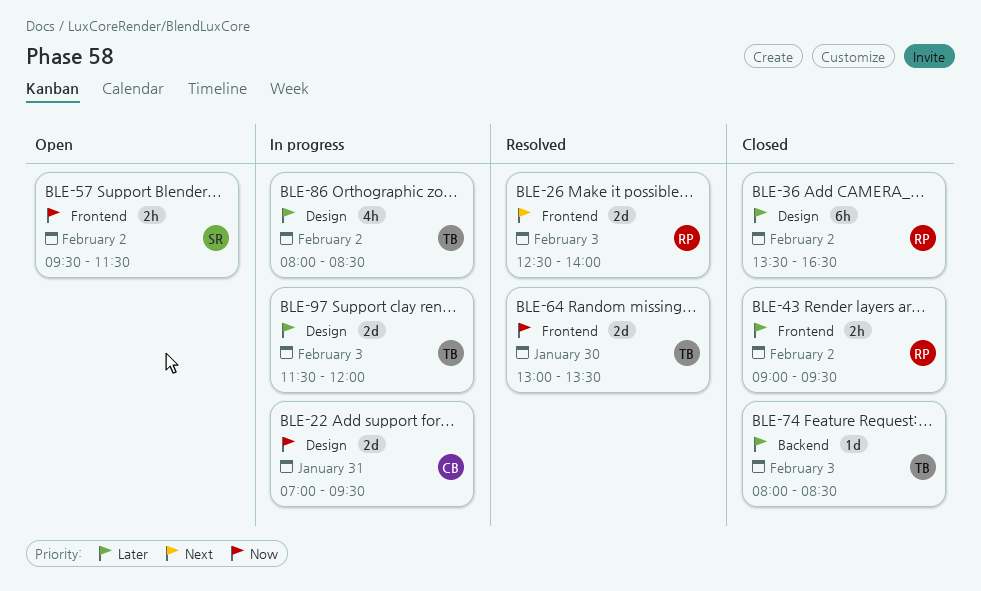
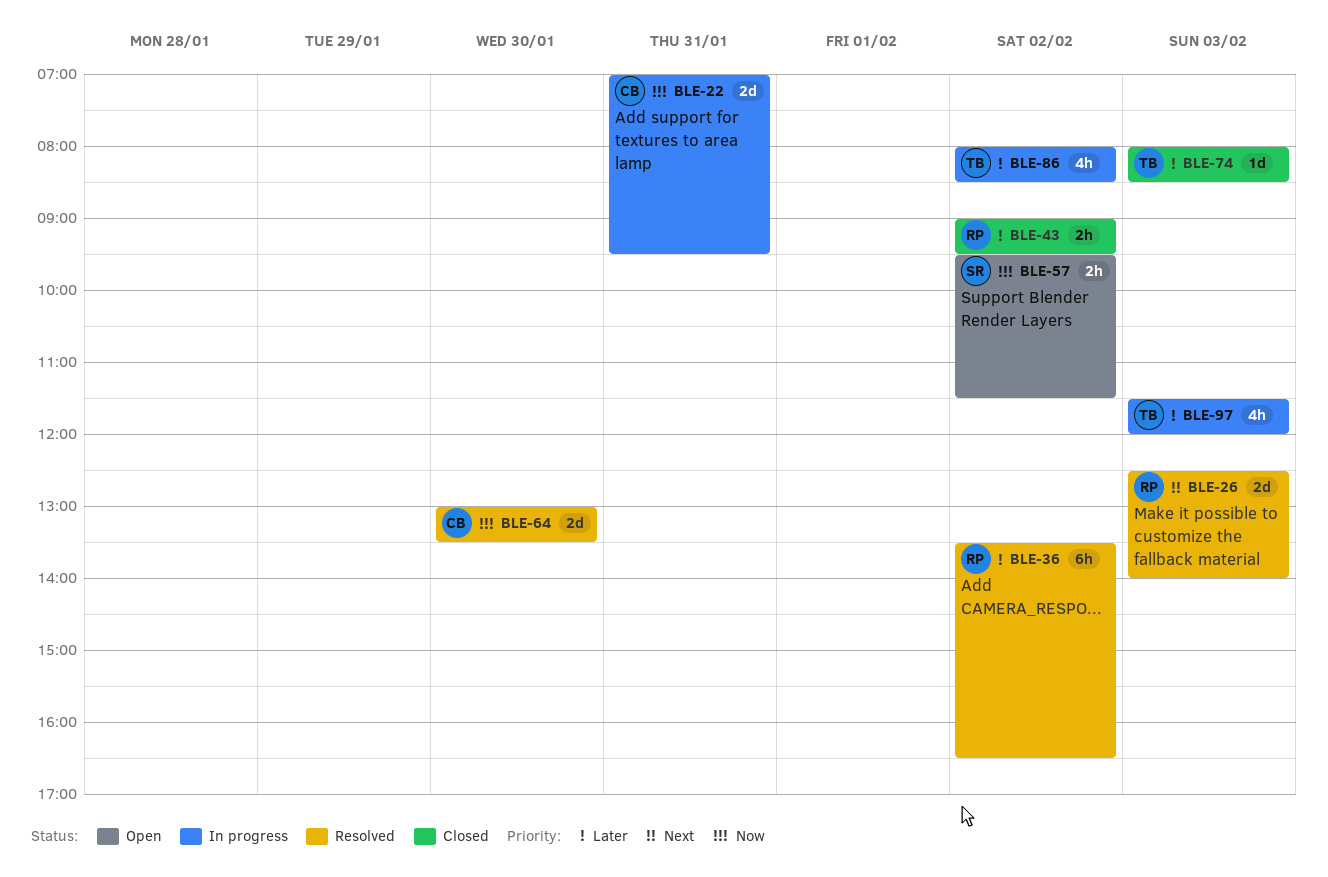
BLE-36, status: Closed -> Resolved
BLE-64, owner: TB -> CB
BLE-97, estimate: 2d -> 4h

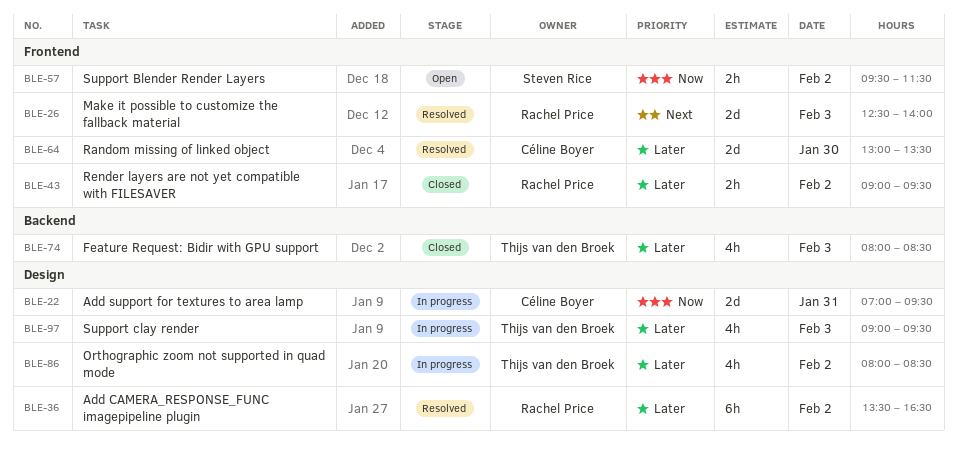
BLE-64, priority: Now -> Later
BLE-74, estimate: 1d -> 4h
BLE-97, begins: 11:30 -> 09:00
BLE-97, ends: 12:00 -> 09:30

